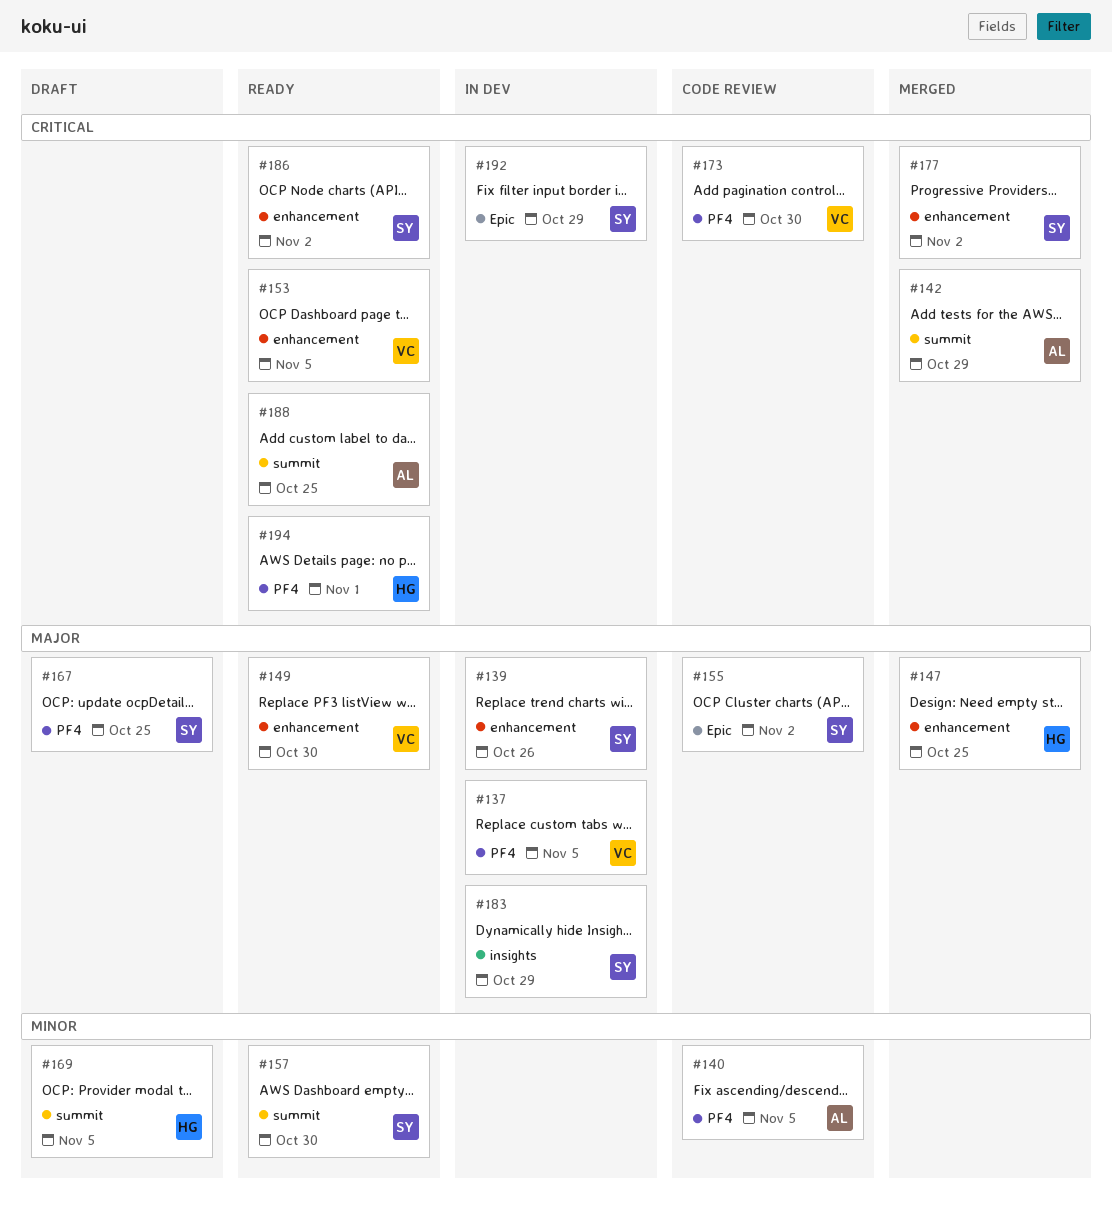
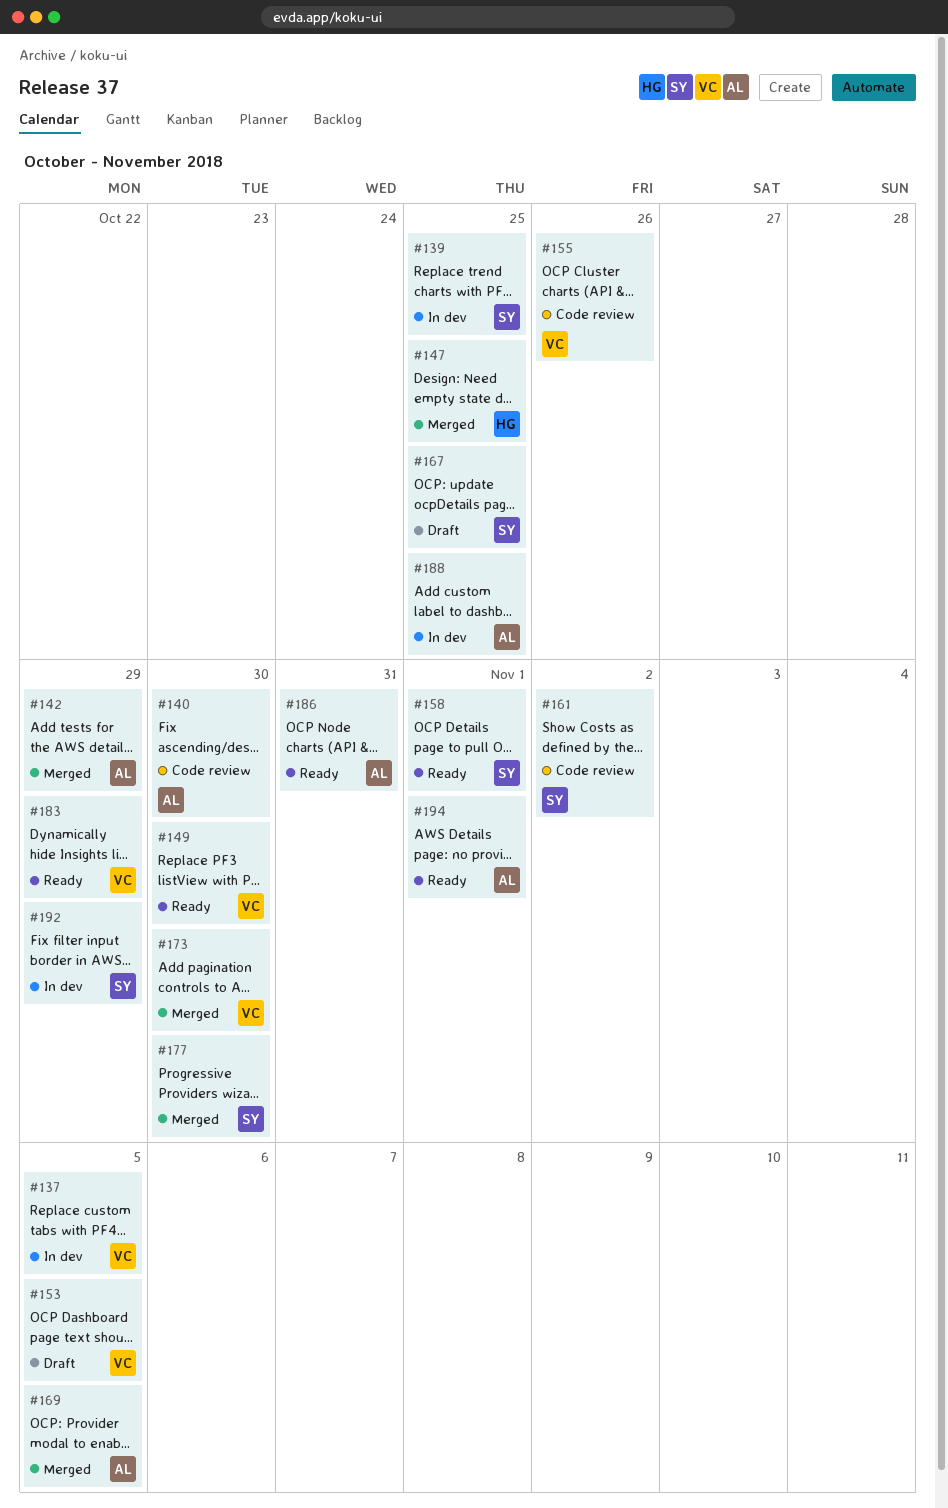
#139, due: Oct 26 -> Oct 25
#140, due: Nov 5 -> Oct 30
#153, status: Ready -> Draft
#155, owner: SY -> VC
#155, due: Nov 2 -> Oct 26
#157: present -> none
#158: none -> present
#161: none -> present
#169, status: Draft -> Merged
#169, owner: HG -> AL
#173, status: Code review -> Merged
#177, due: Nov 2 -> Oct 30
#183, status: In dev -> Ready
#183, owner: SY -> VC
#186, owner: SY -> AL
#186, due: Nov 2 -> Oct 31
#188, status: Ready -> In dev
#194, owner: HG -> AL

